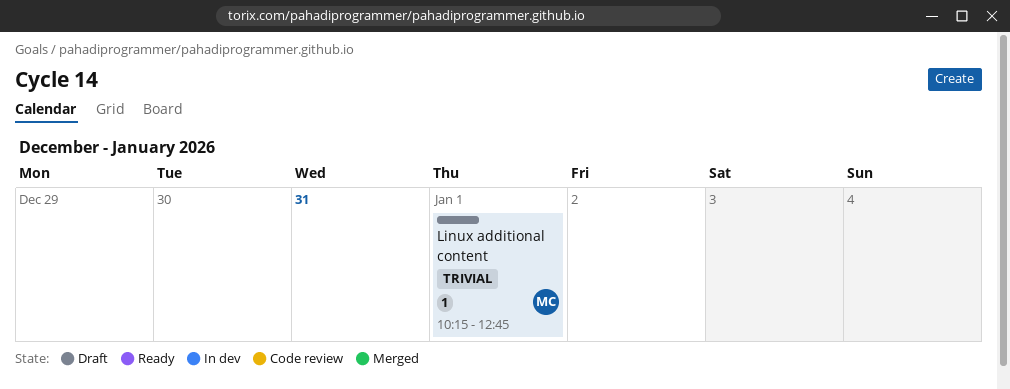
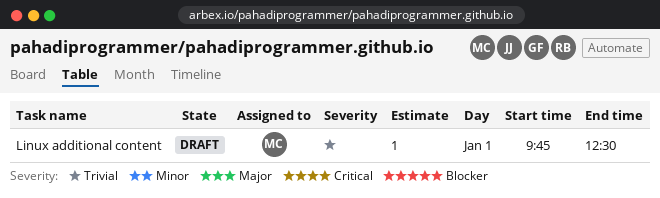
Linux additional content, begins: 10:15 -> 09:45
Linux additional content, ends: 12:45 -> 12:30

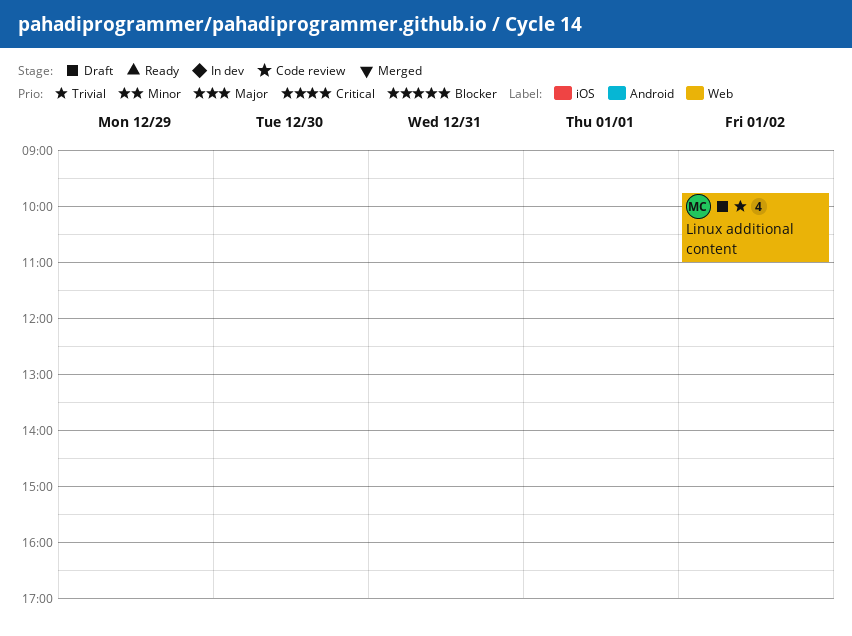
Linux additional content, estimate: 1 -> 4
Linux additional content, day: Jan 1 -> Jan 2
Linux additional content, ends: 12:30 -> 11:00

